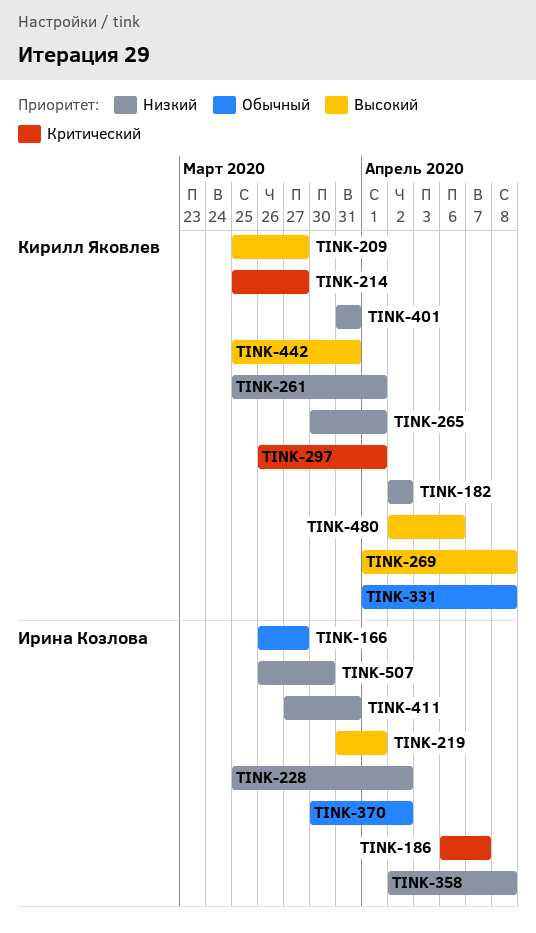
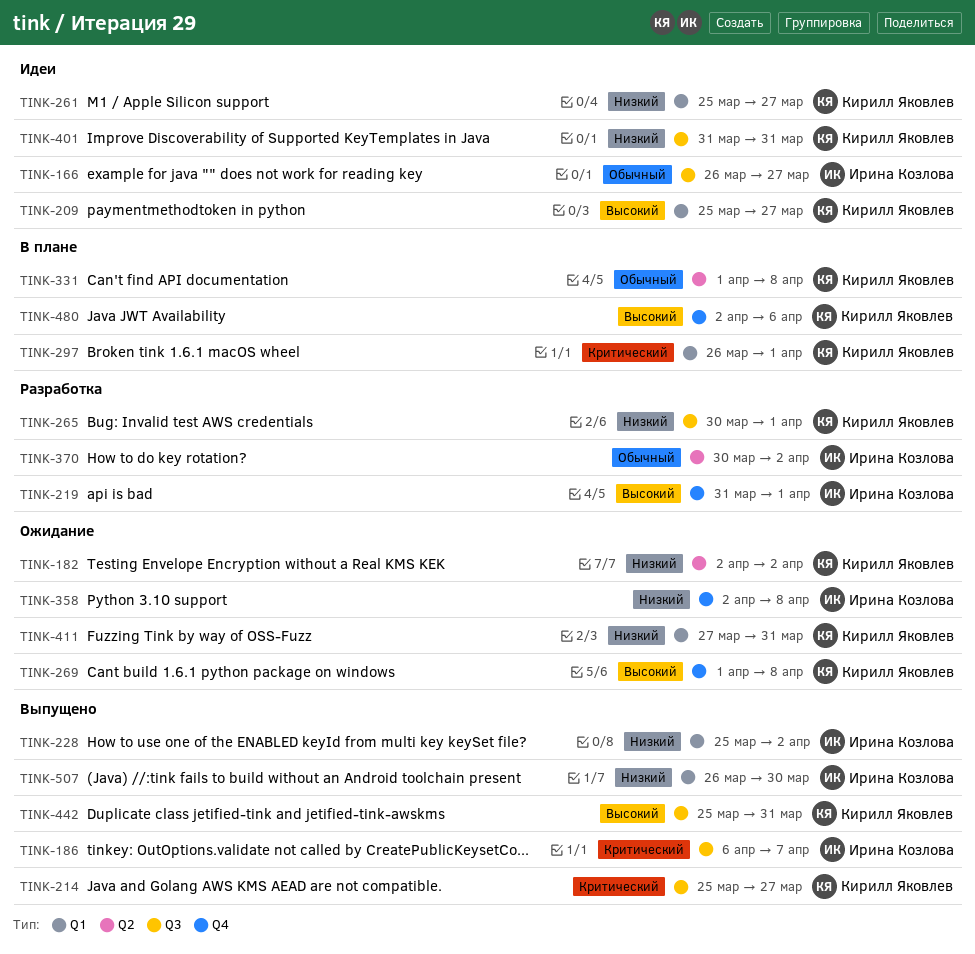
TINK-261, due: Apr 1 -> Mar 27
TINK-411, owner: Ирина Козлова -> Кирилл Яковлев

